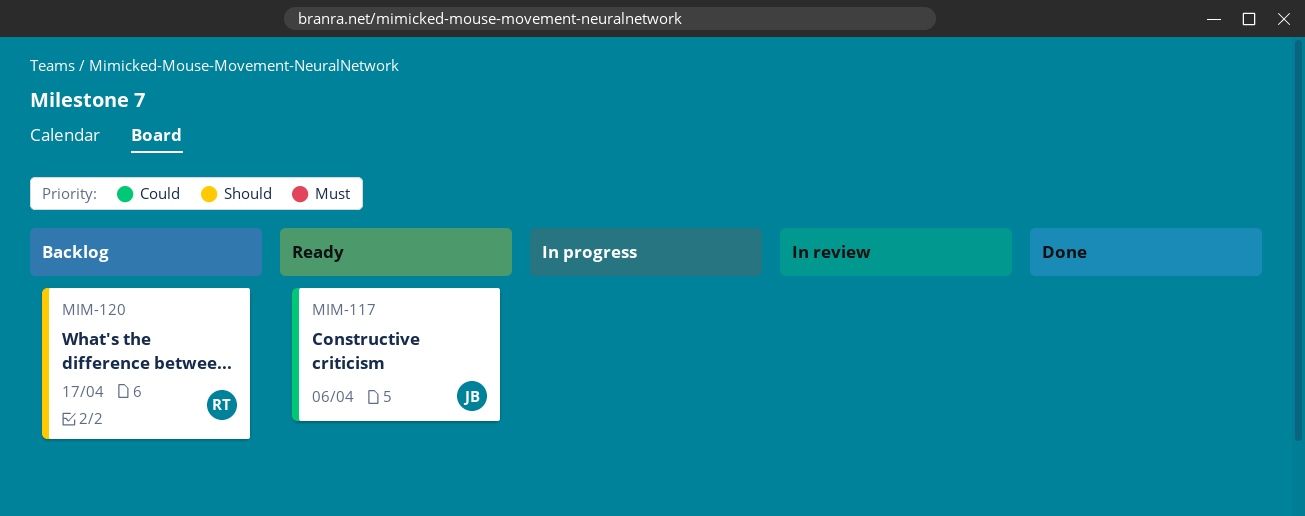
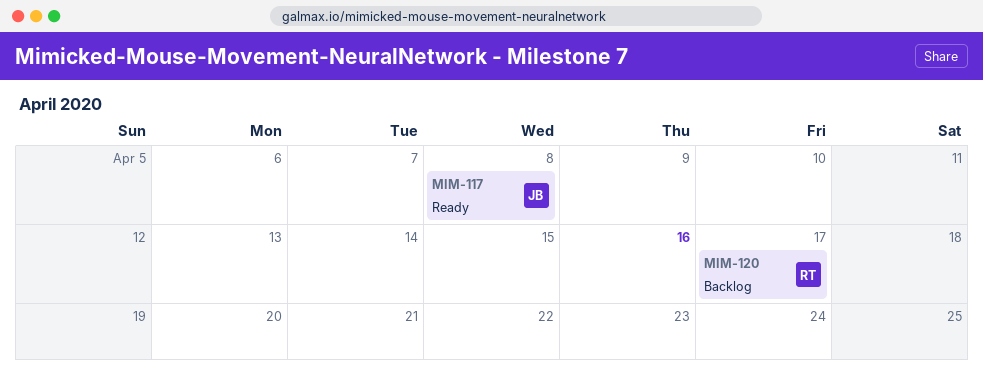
MIM-117, due: Apr 6 -> Apr 8

